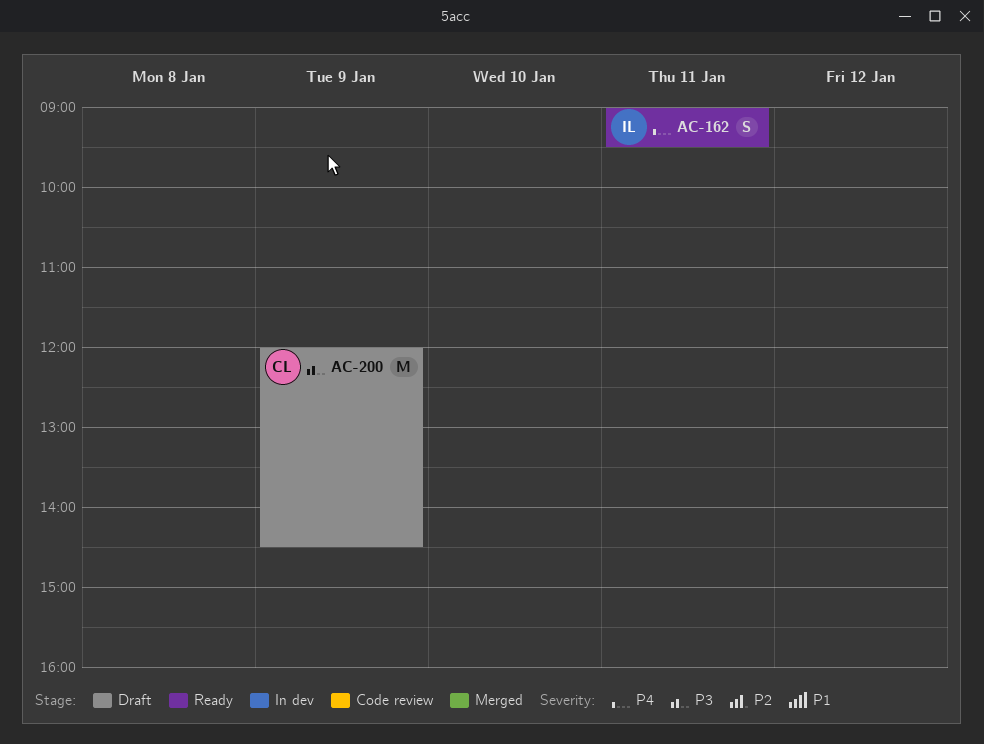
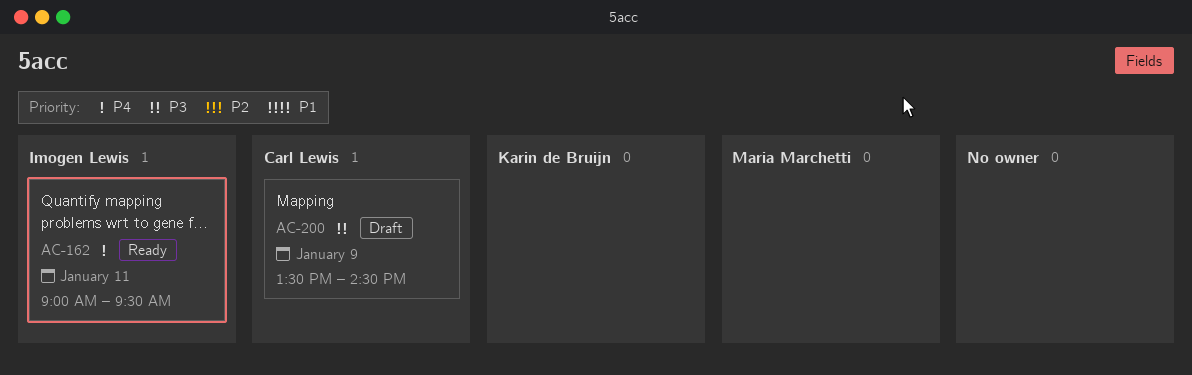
AC-200, begins: 12:00 -> 13:30

